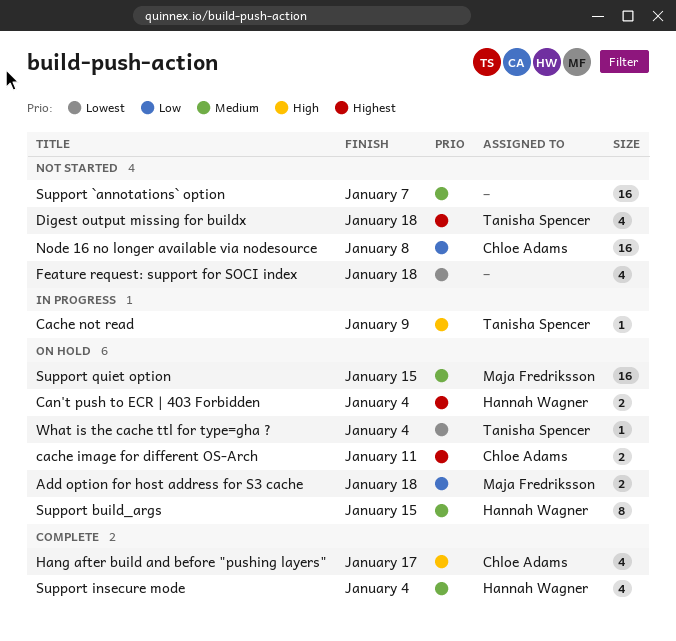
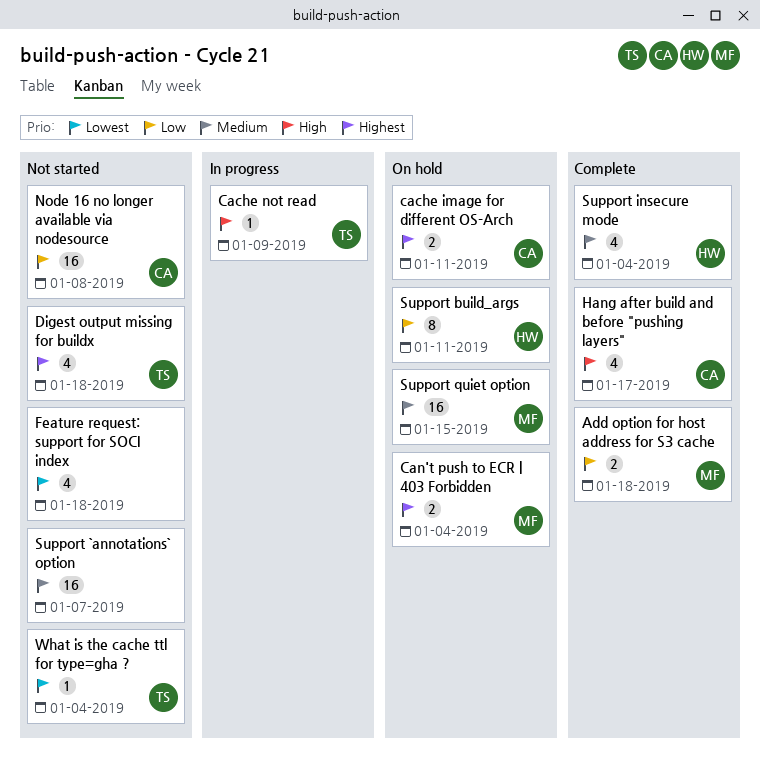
Add option for host address for S3 cache, status: On hold -> Complete
Can't push to ECR | 403 Forbidden, owner: Hannah Wagner -> Maja Fredriksson
Support build_args, priority: Medium -> Low
Support build_args, due: Jan 15 -> Jan 11
What is the cache ttl for type=gha ?, status: On hold -> Not started

